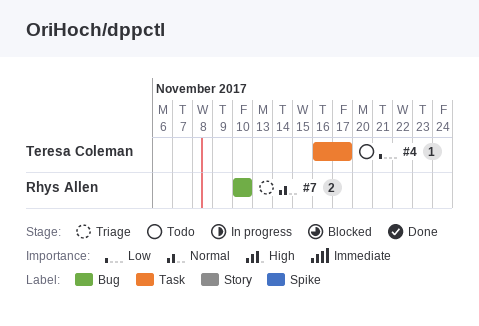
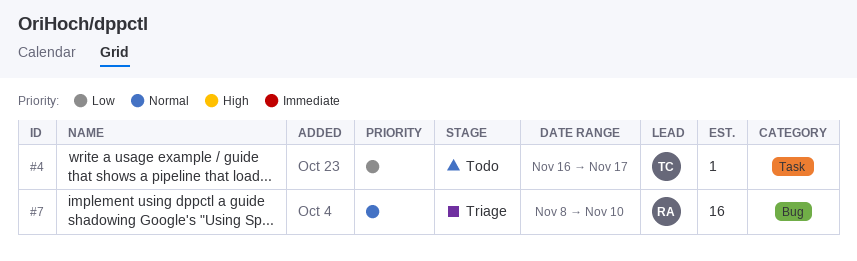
#7, estimate: 2 -> 16
#7, start: Nov 10 -> Nov 8

